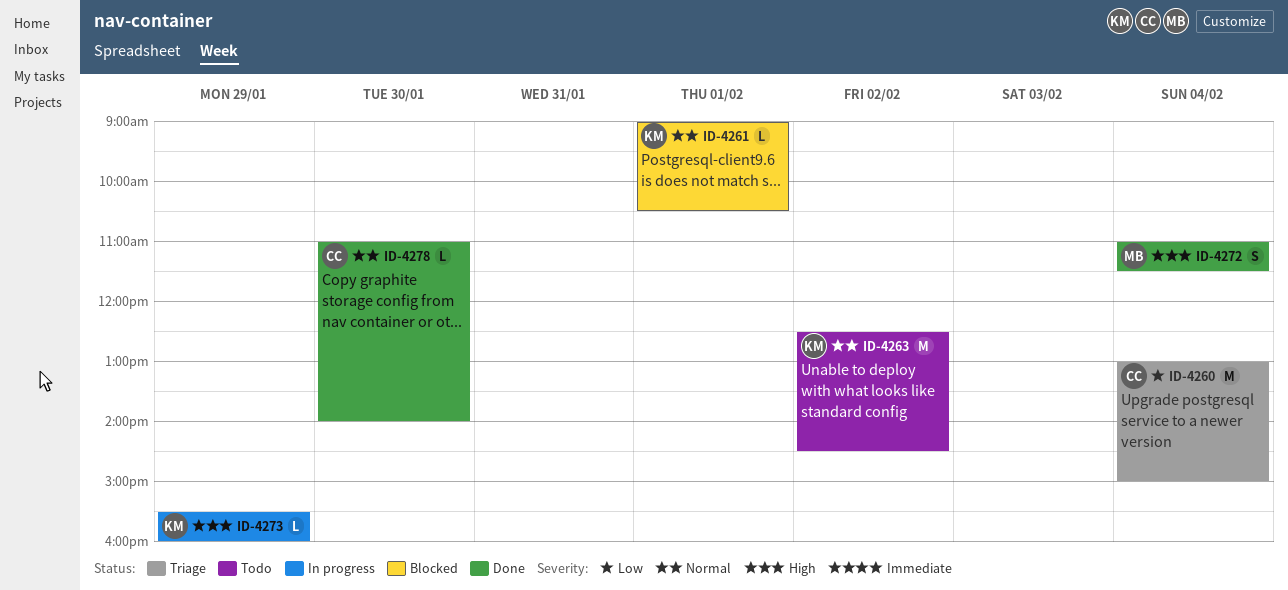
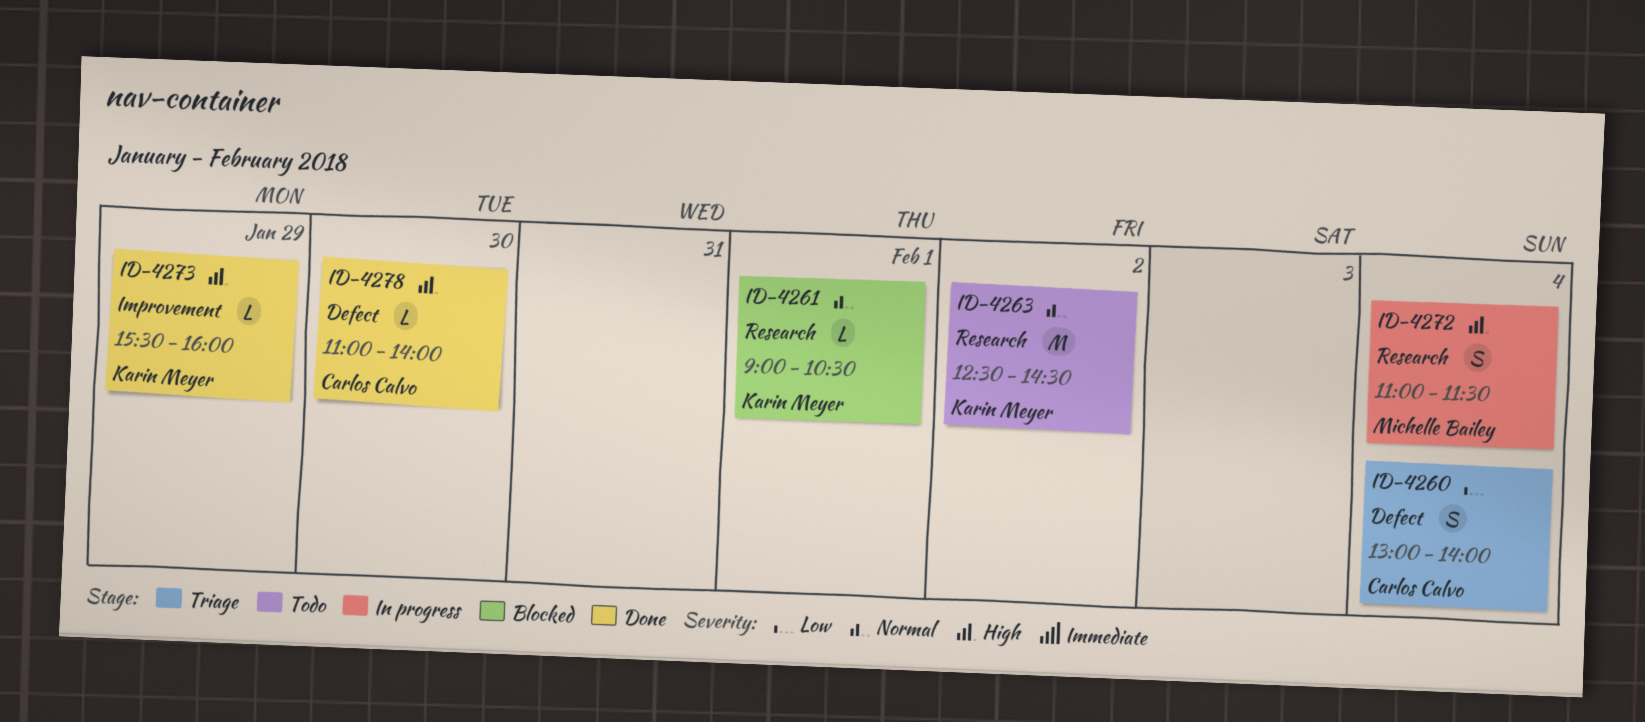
ID-4260, estimate: M -> S
ID-4260, ends: 15:00 -> 14:00
ID-4272, status: Done -> In progress
ID-4273, status: In progress -> Done
ID-4278, priority: Normal -> High

